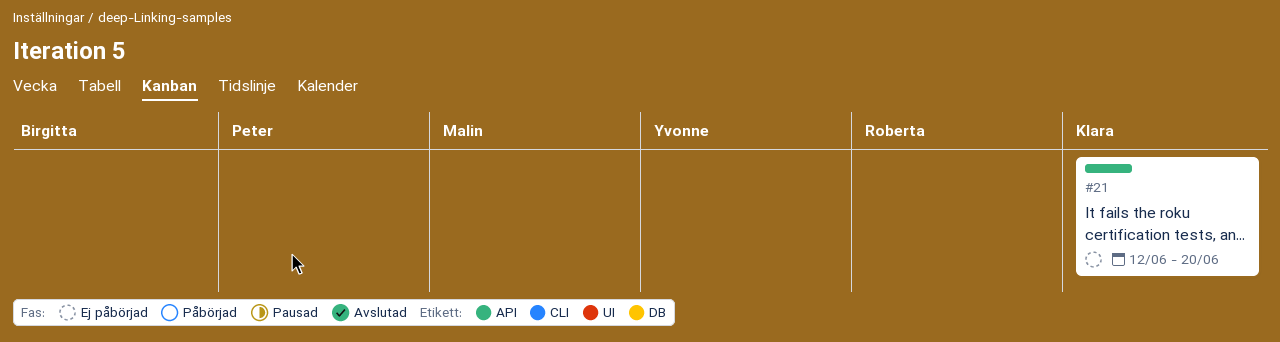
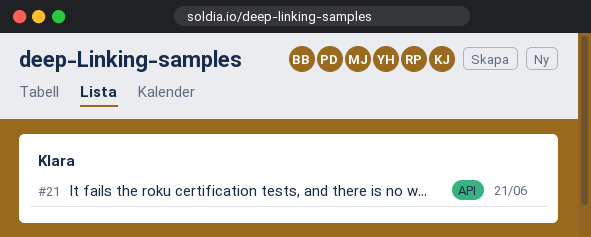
#21, due: Jun 20 -> Jun 21

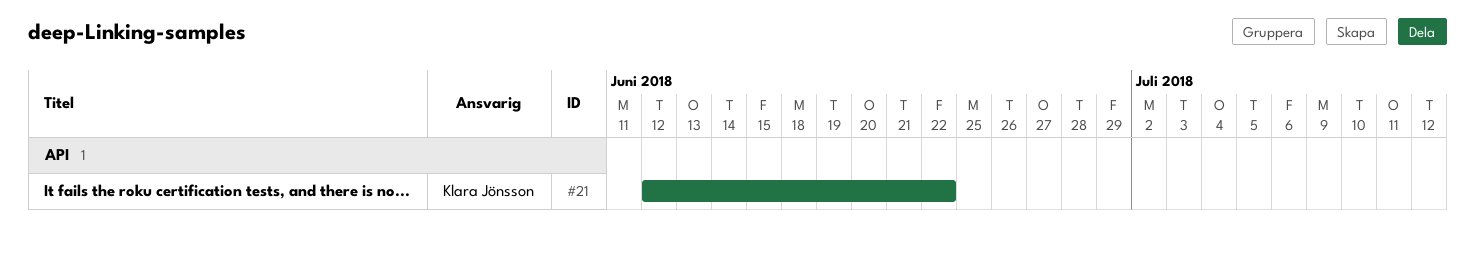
#21, due: Jun 21 -> Jun 22

